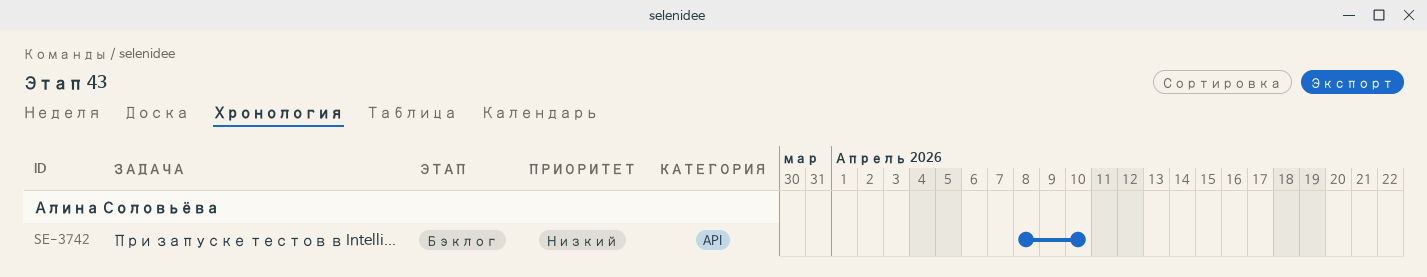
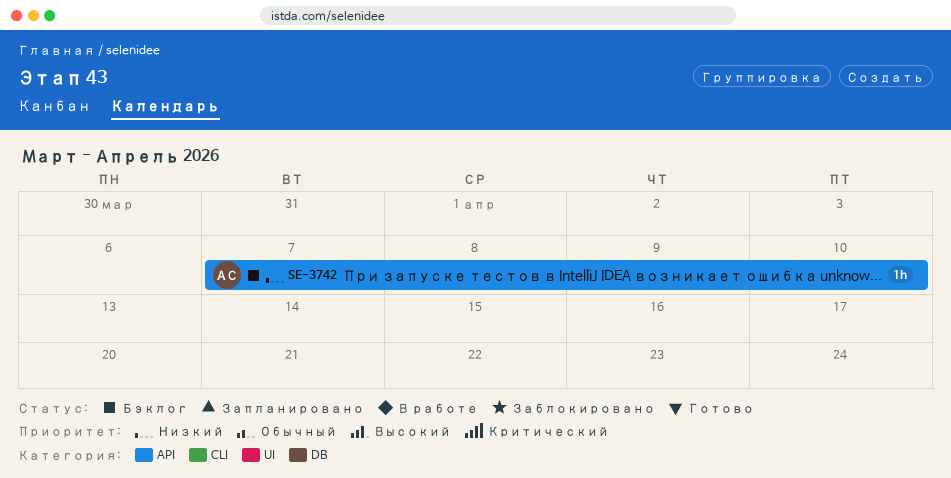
SE-3742, start: Apr 8 -> Apr 7

